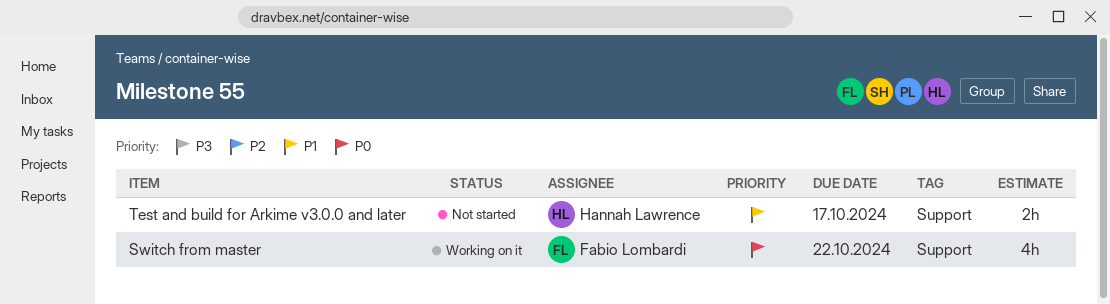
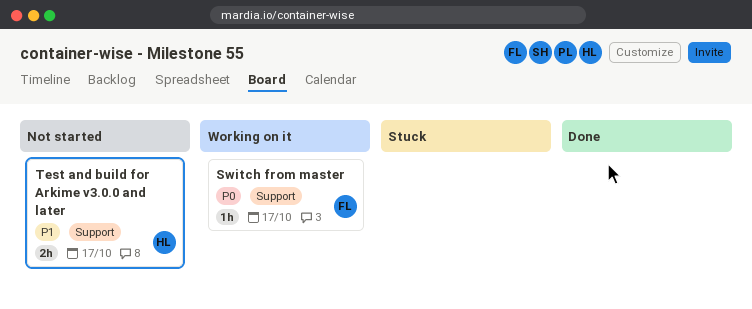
Switch from master, estimate: 4h -> 1h
Switch from master, due: Oct 22 -> Oct 17

